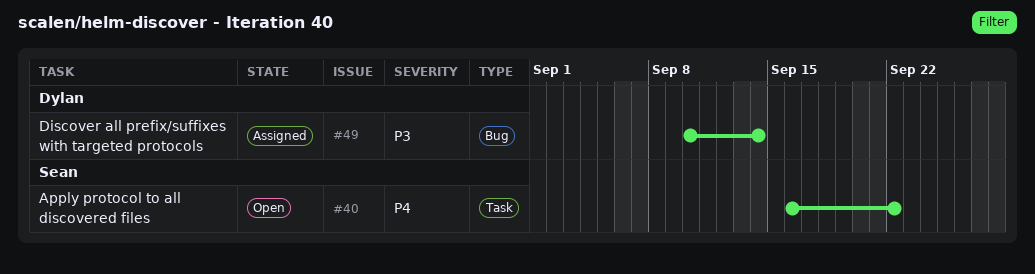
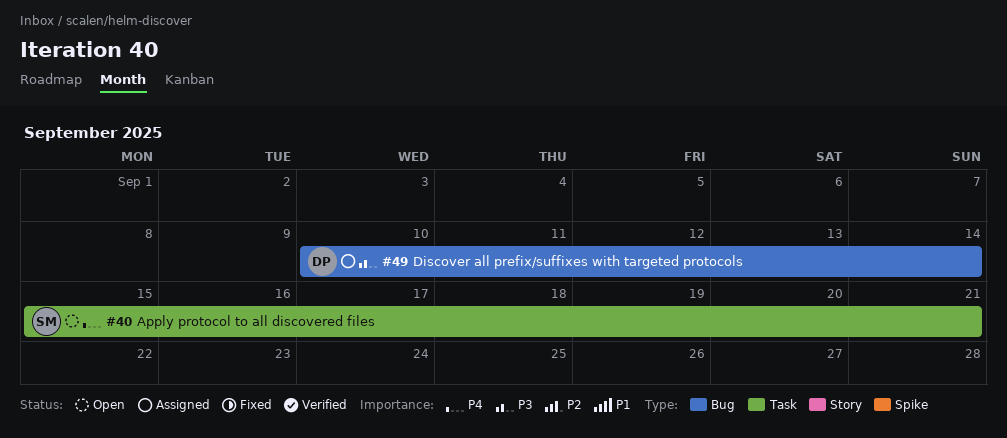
#40, start: Sep 16 -> Sep 15
#40, due: Sep 22 -> Sep 21

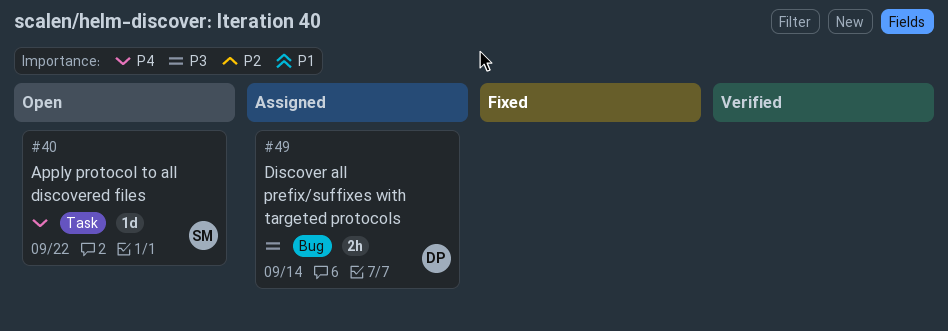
#40, due: Sep 21 -> Sep 22

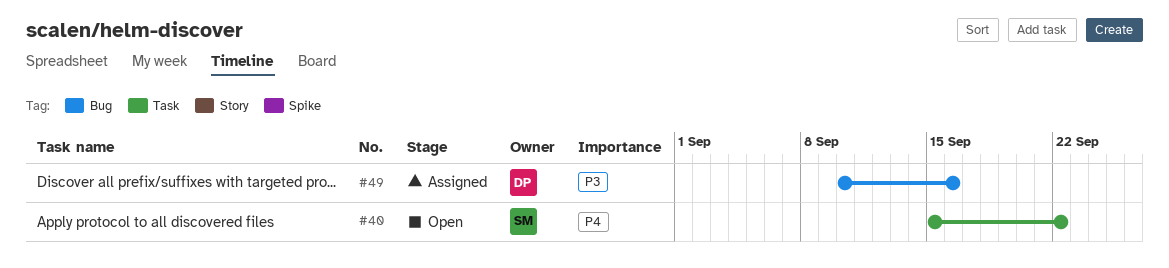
#49, due: Sep 14 -> Sep 16

